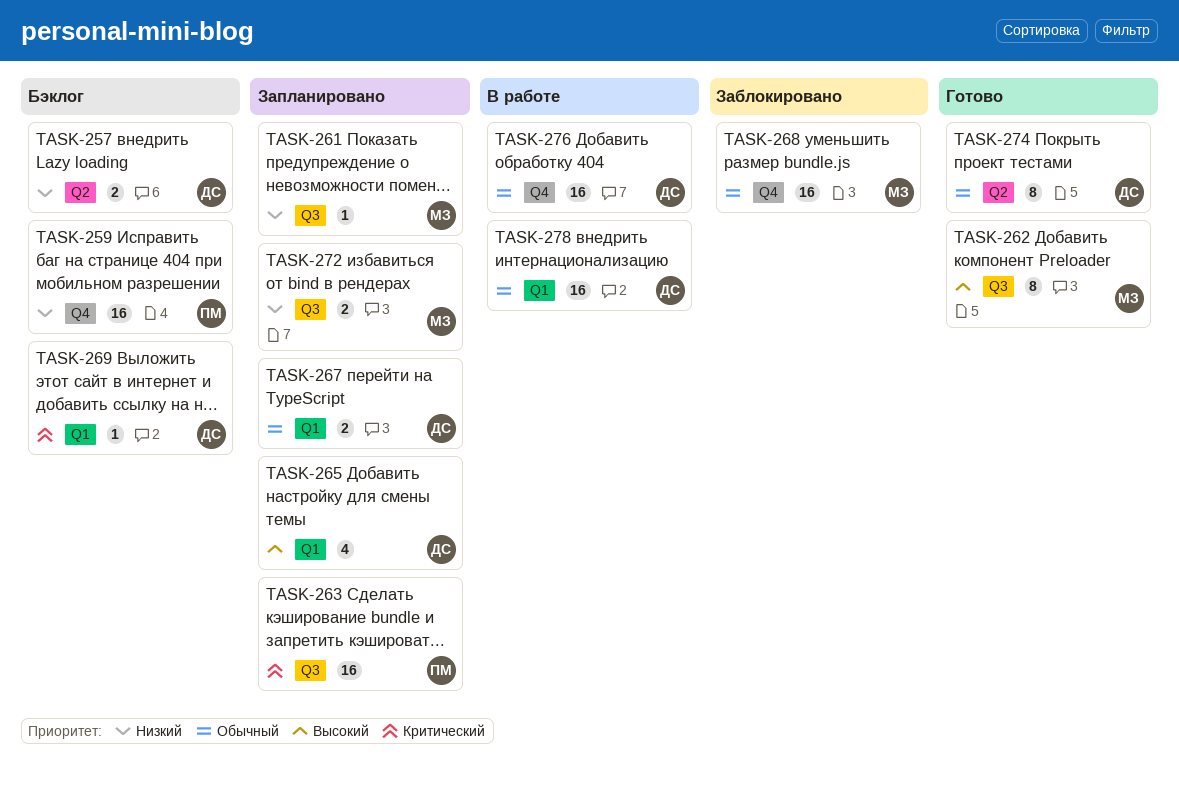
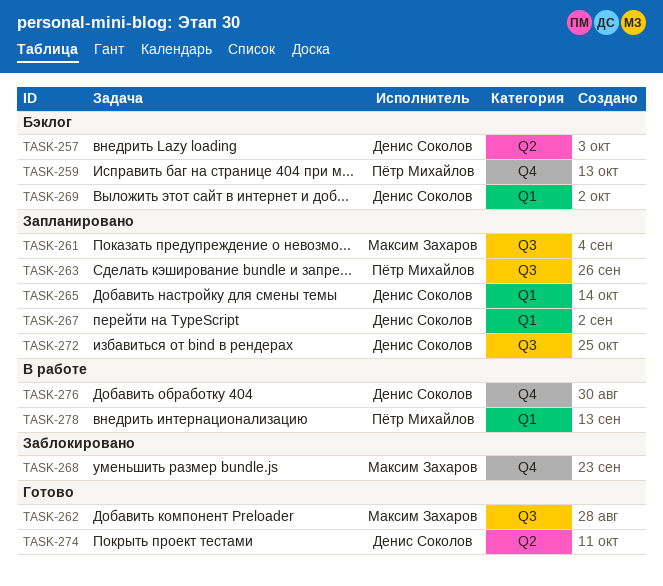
TASK-272, owner: Максим Захаров -> Денис Соколов
TASK-278, owner: Денис Соколов -> Пётр Михайлов

